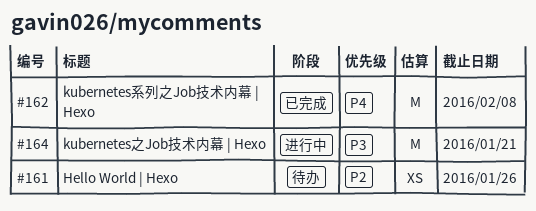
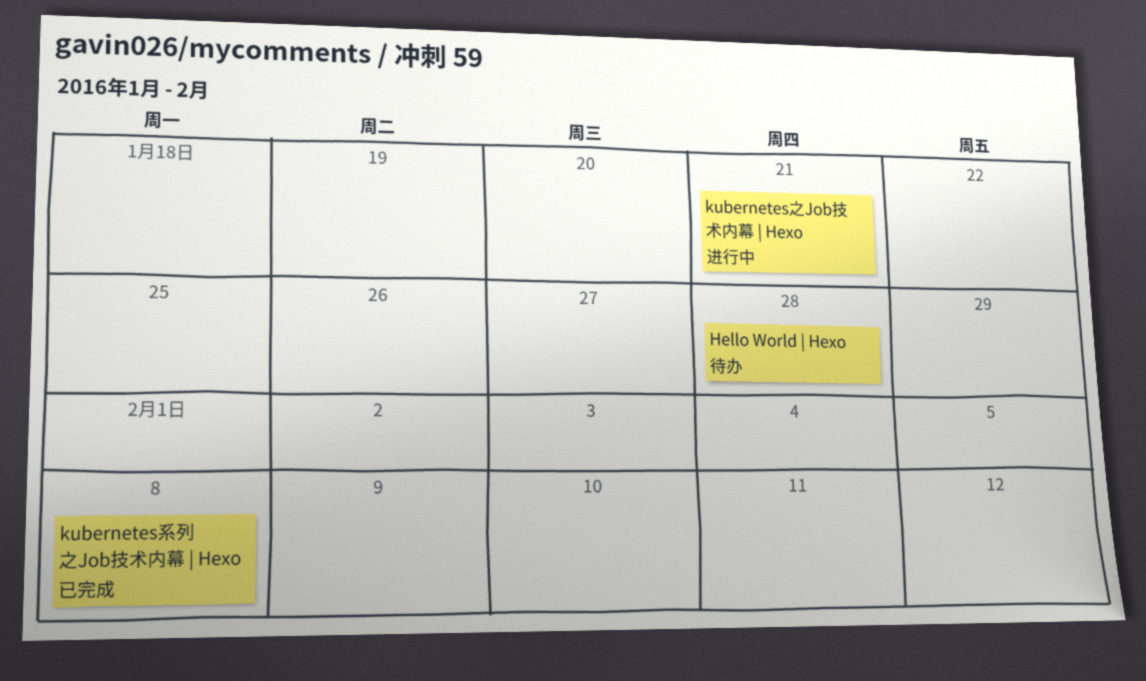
Hello World | Hexo, due: Jan 26 -> Jan 28

